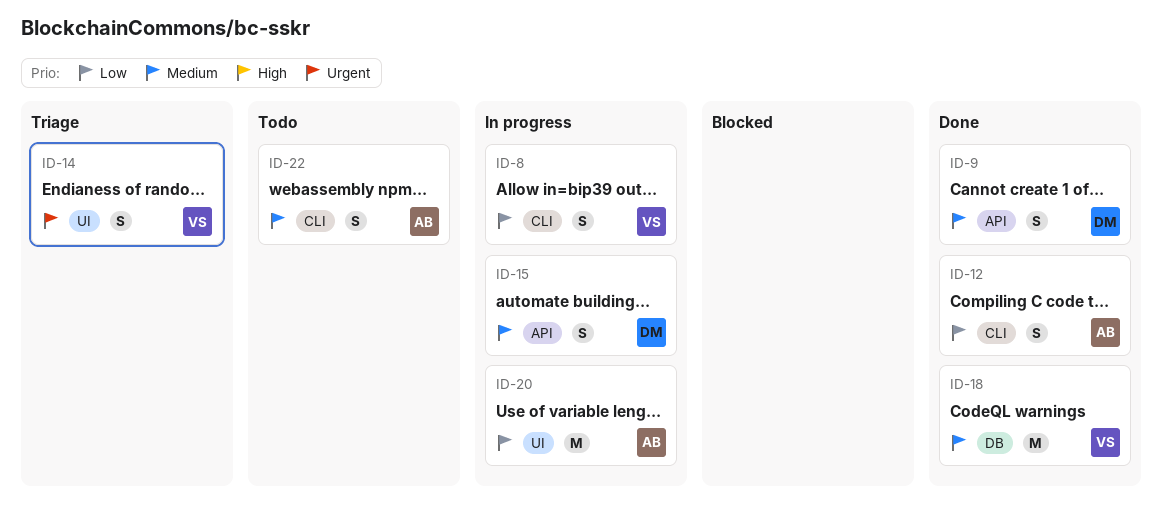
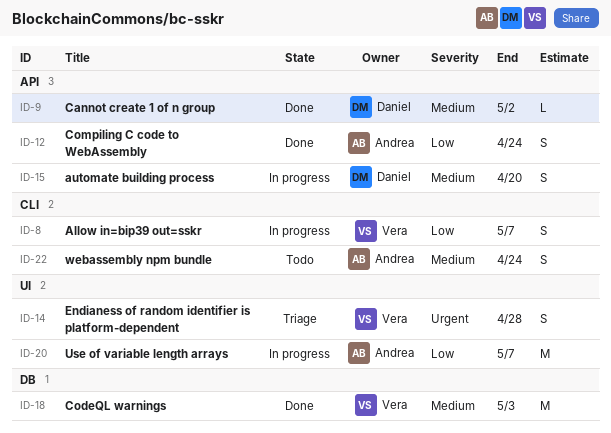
ID-9, estimate: S -> L
ID-12, label: CLI -> API

